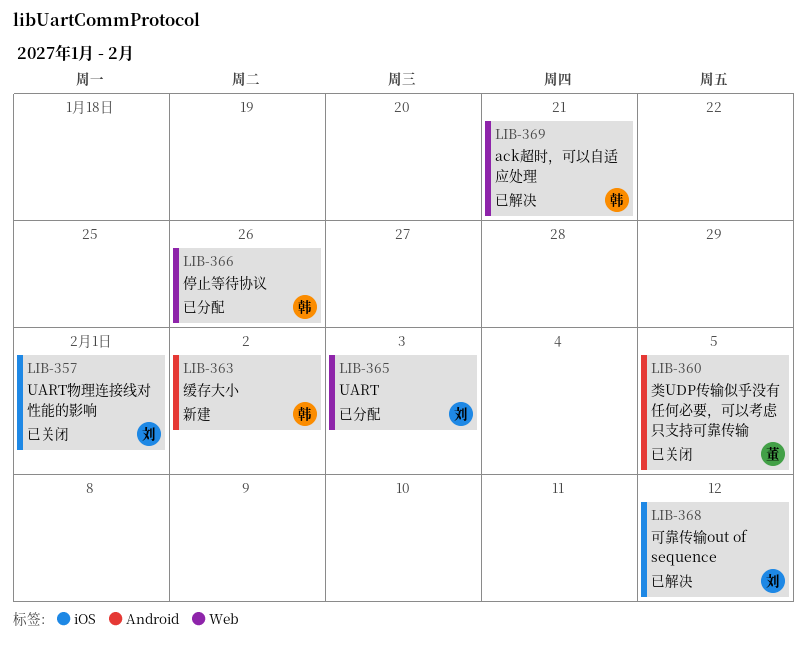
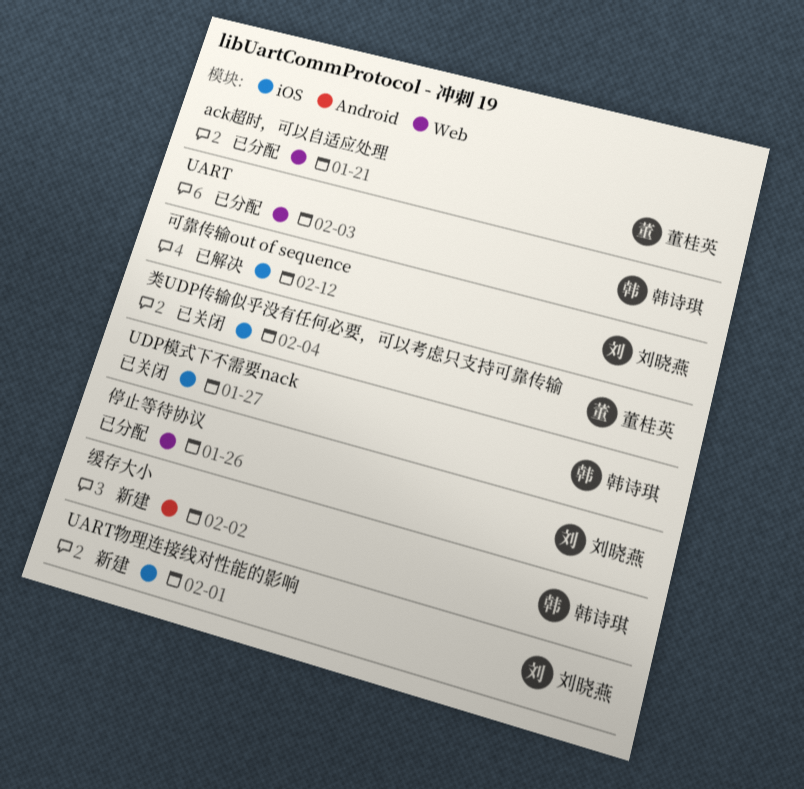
ack超时，可以自适应处理, status: 已解决 -> 已分配
ack超时，可以自适应处理, owner: 韩诗琪 -> 董桂英
UART, owner: 刘晓燕 -> 韩诗琪
UART物理连接线对性能的影响, status: 已关闭 -> 新建
UDP模式下不需要nack: none -> present
停止等待协议, owner: 韩诗琪 -> 刘晓燕
类UDP传输似乎没有任何必要，可以考虑只支持可靠传输, label: Android -> iOS
类UDP传输似乎没有任何必要，可以考虑只支持可靠传输, due: Feb 5 -> Feb 4

